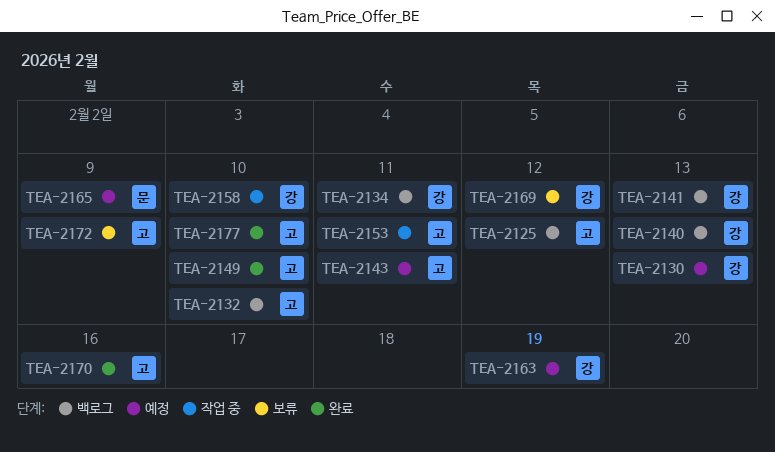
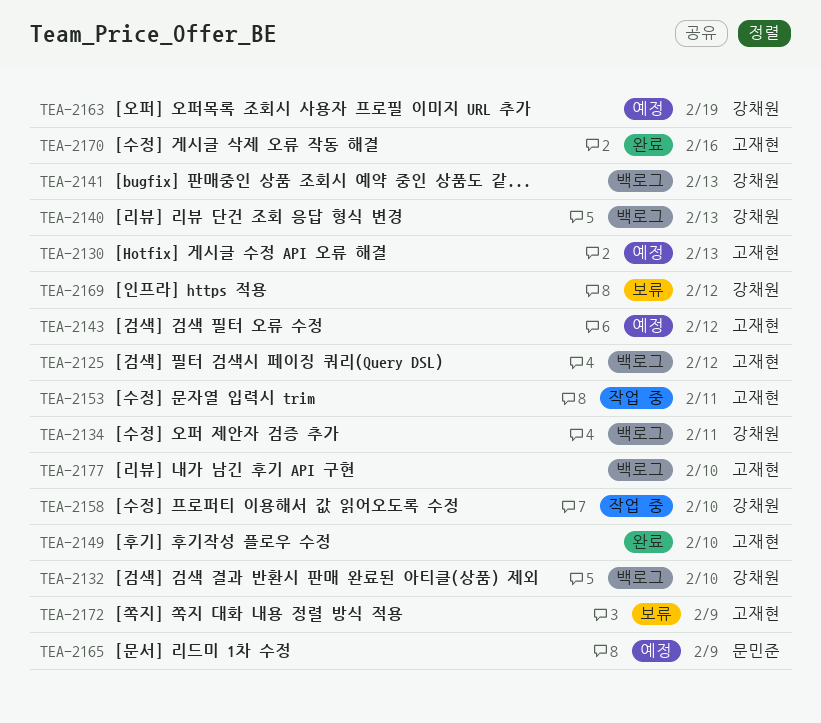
TEA-2130, owner: 강채원 -> 고재현
TEA-2132, owner: 고재현 -> 강채원
TEA-2143, due: Feb 11 -> Feb 12
TEA-2177, status: 완료 -> 백로그

